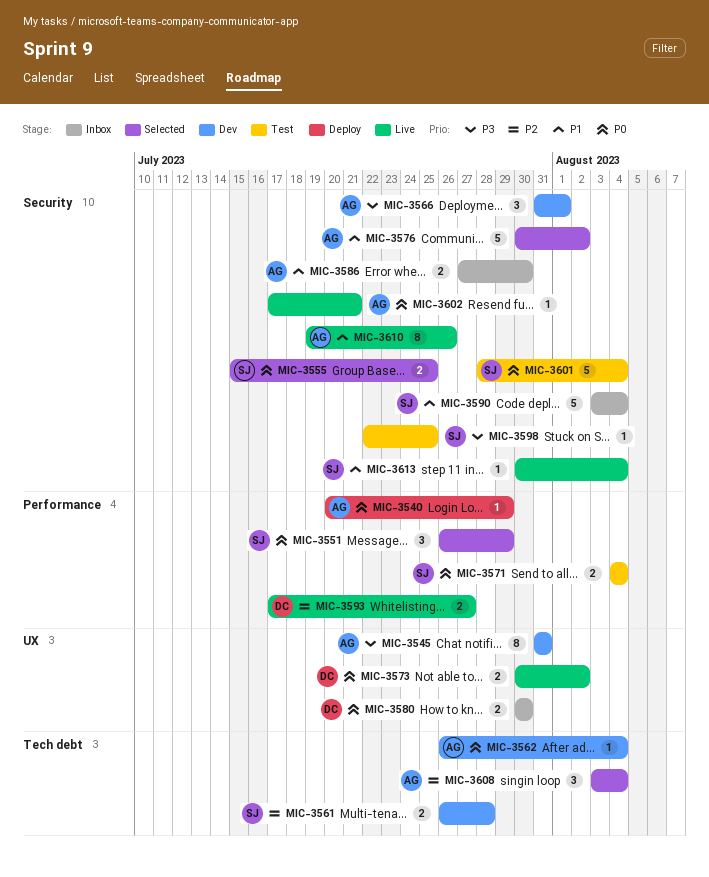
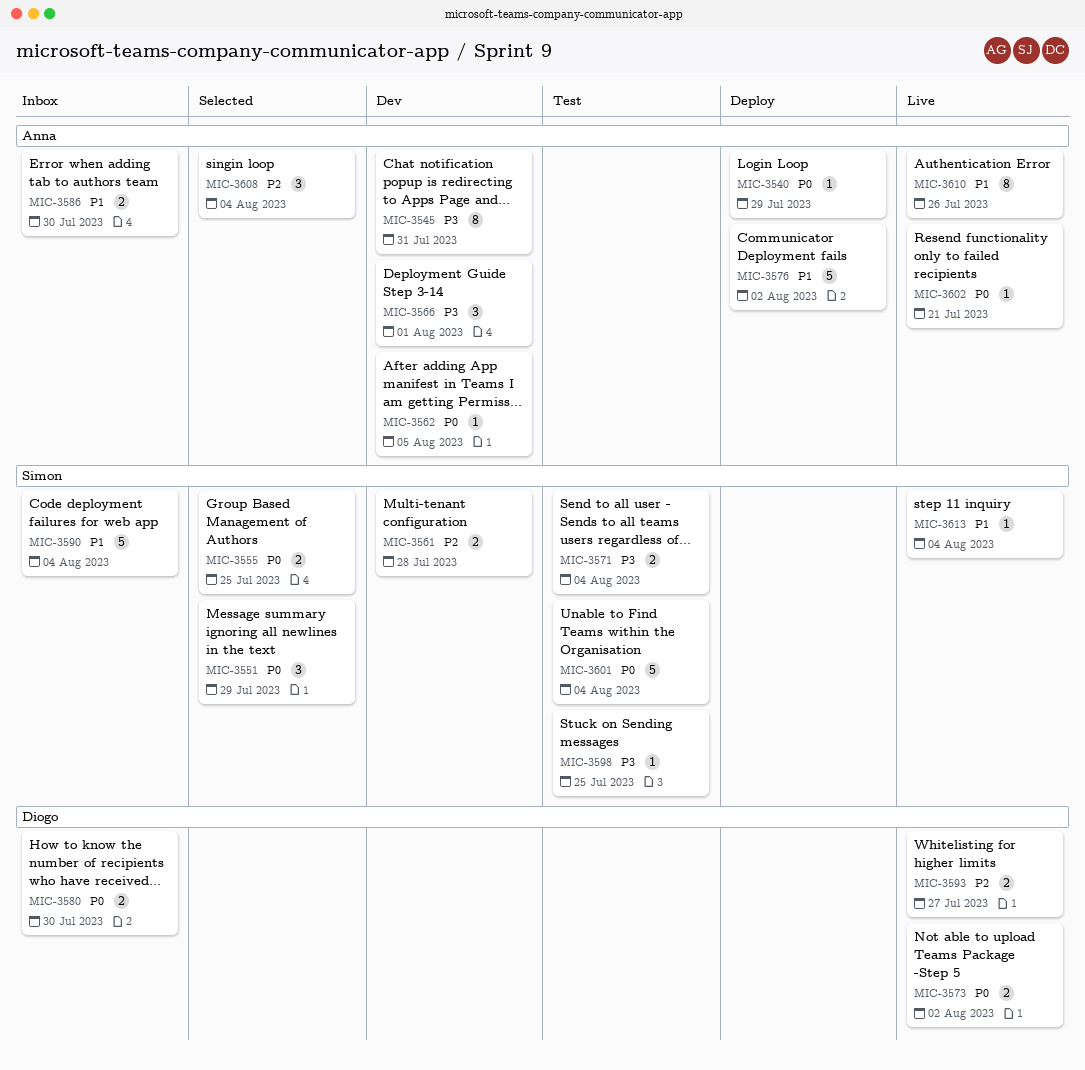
MIC-3562, due: Aug 4 -> Aug 5
MIC-3571, priority: P0 -> P3
MIC-3576, status: Selected -> Deploy

